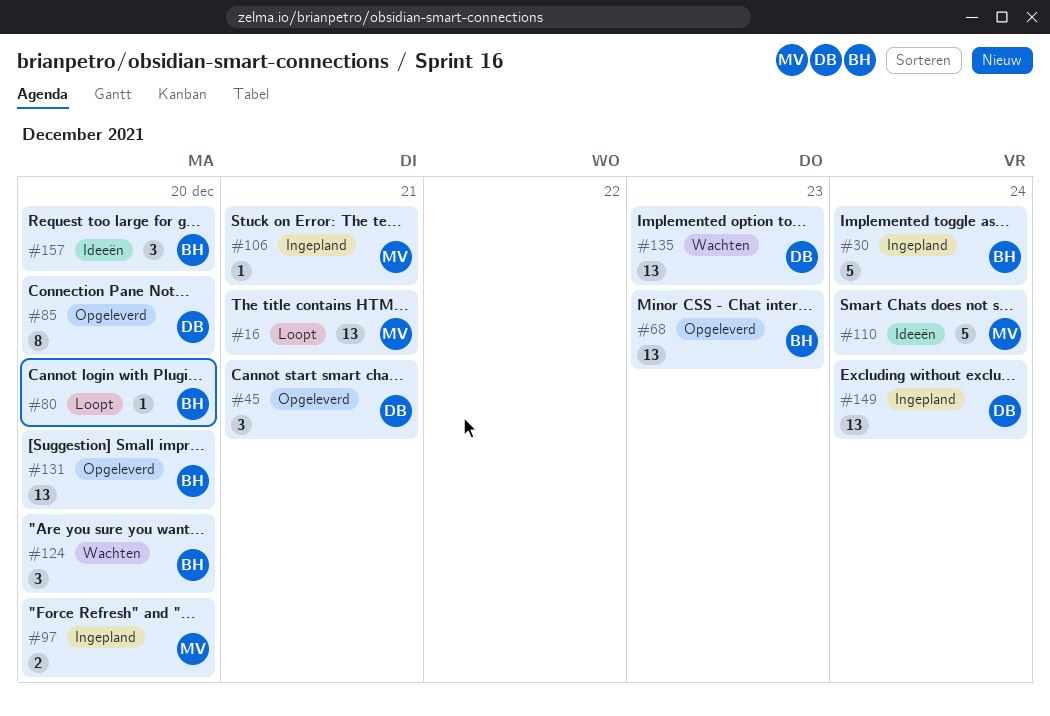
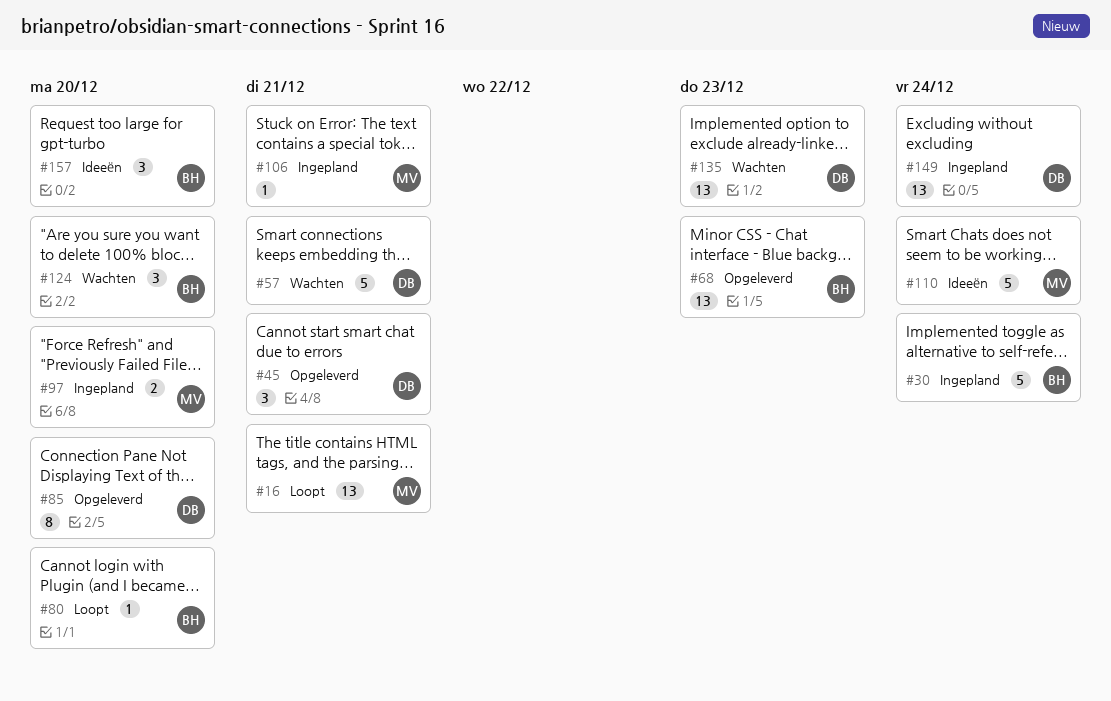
#57: none -> present
#131: present -> none

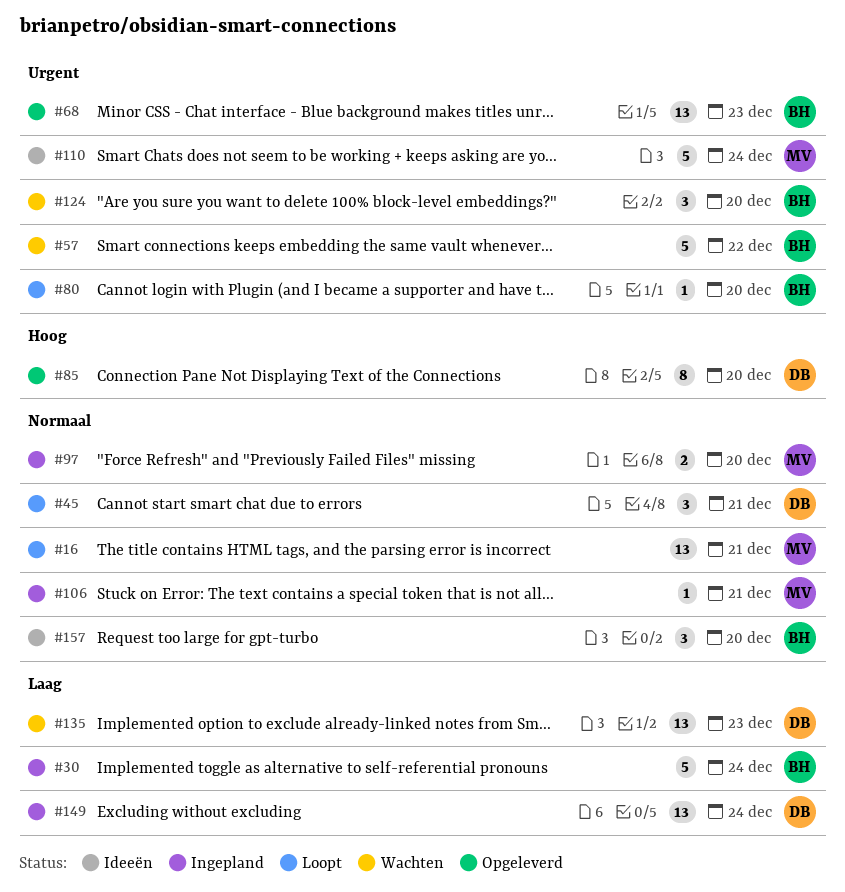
#45, status: Opgeleverd -> Loopt
#57, owner: DB -> BH
#57, due: Dec 21 -> Dec 22

